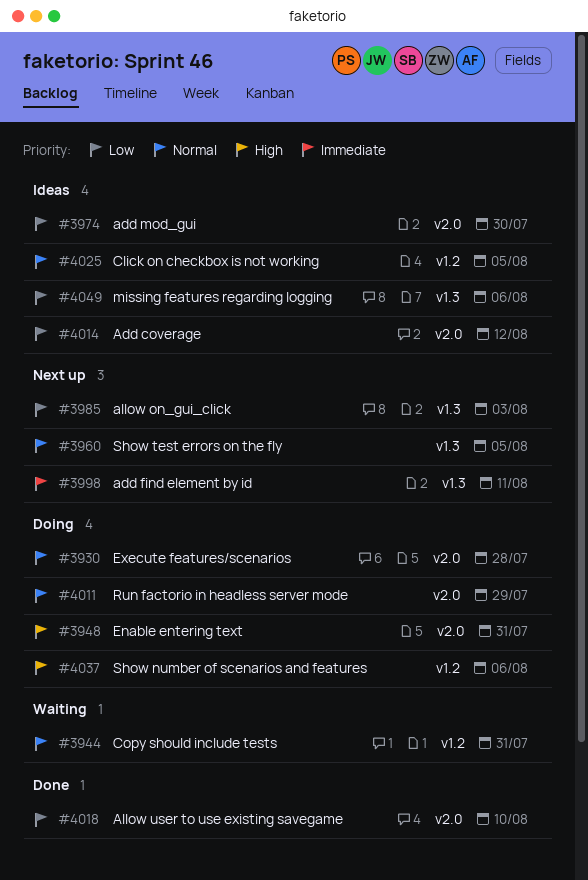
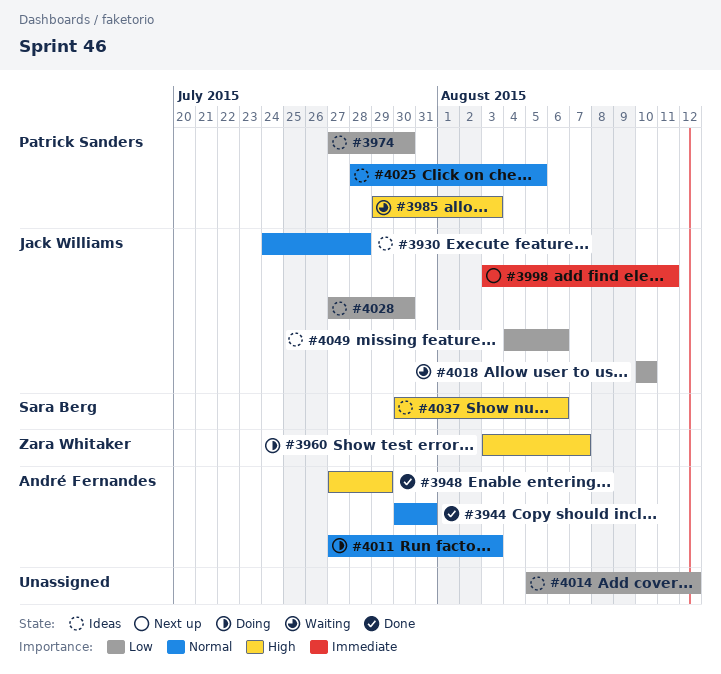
#3930, status: Doing -> Ideas
#3944, status: Waiting -> Done
#3948, status: Doing -> Done
#3948, due: Jul 31 -> Jul 29
#3960, status: Next up -> Doing
#3960, priority: Normal -> High
#3960, due: Aug 5 -> Aug 7
#3985, status: Next up -> Waiting
#3985, priority: Low -> High
#4011, due: Jul 29 -> Aug 3
#4018, status: Done -> Waiting
#4028: none -> present
#4037, status: Doing -> Ideas

